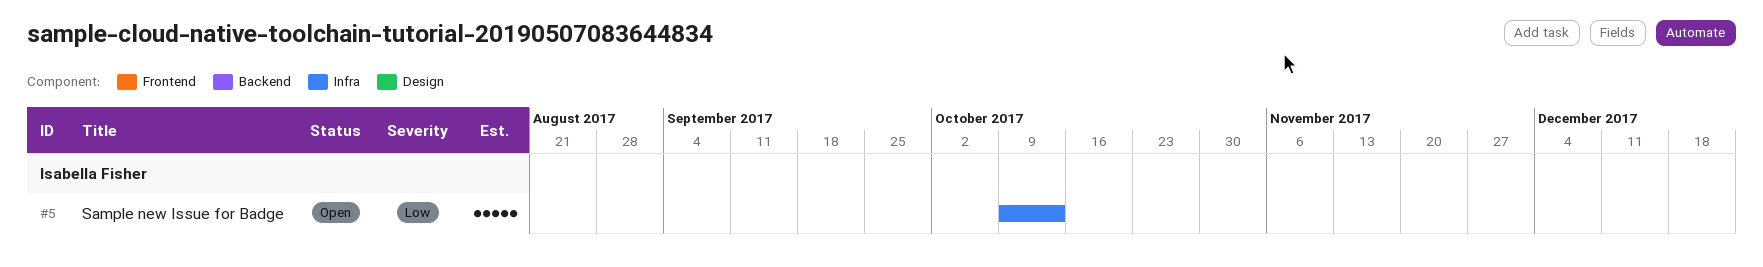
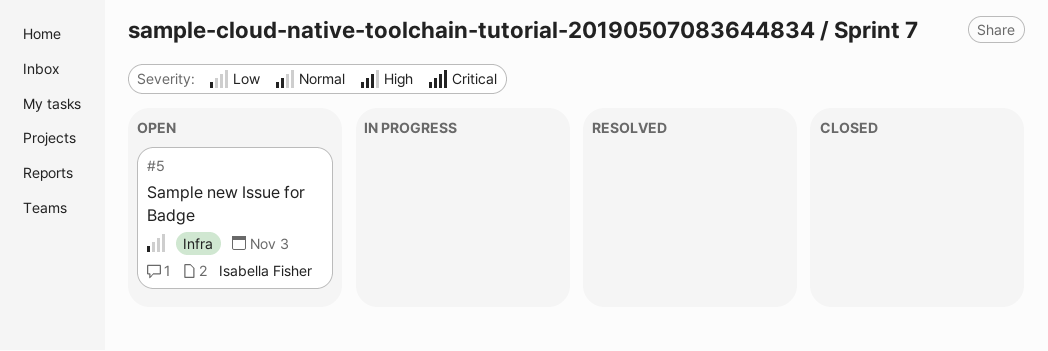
#5, due: Oct 13 -> Nov 3

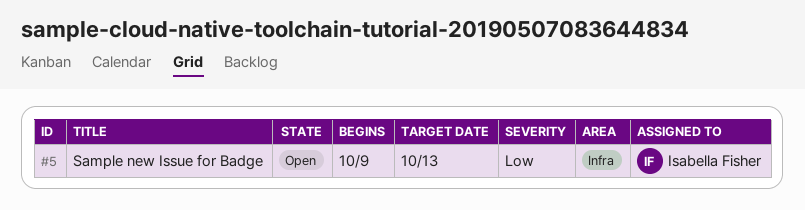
#5, due: Nov 3 -> Oct 13

